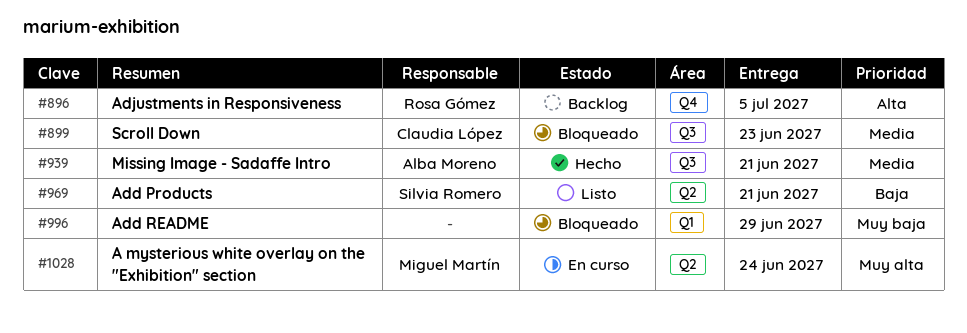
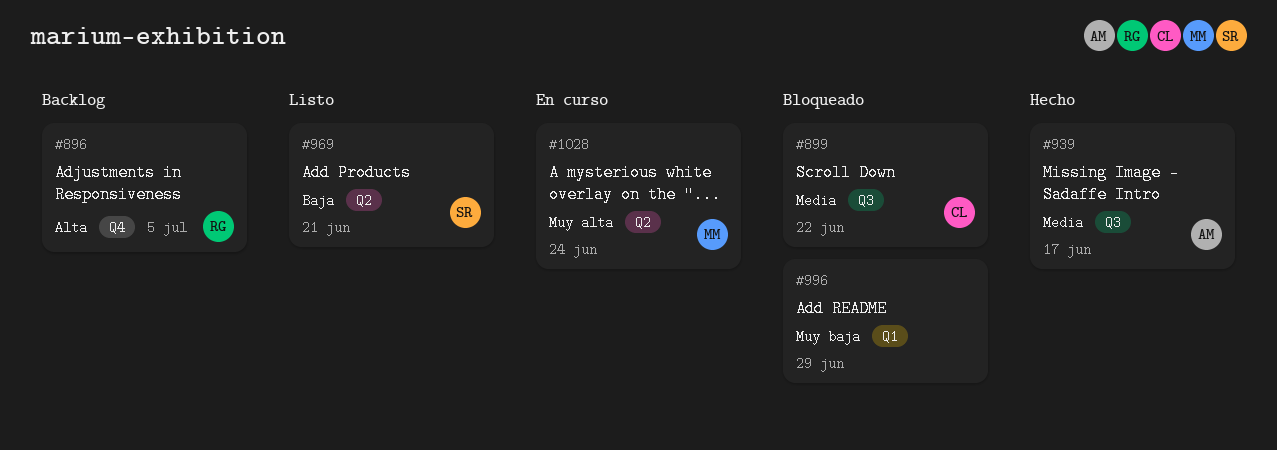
#899, due: Jun 23 -> Jun 22
#939, due: Jun 21 -> Jun 17

